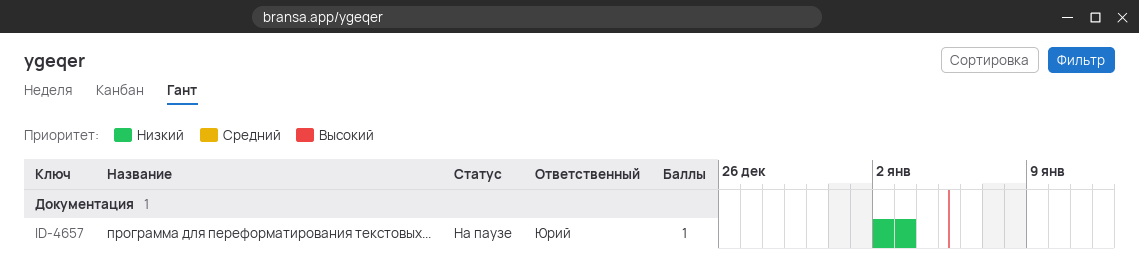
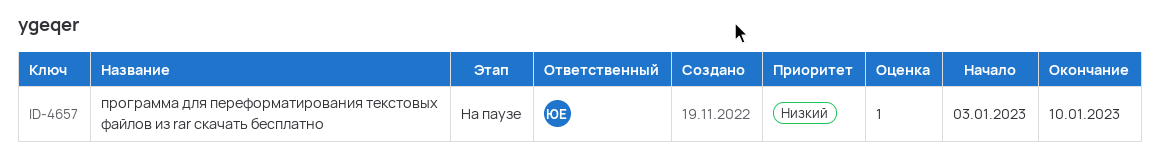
ID-4657, start: Jan 2 -> Jan 3
ID-4657, due: Jan 3 -> Jan 10

